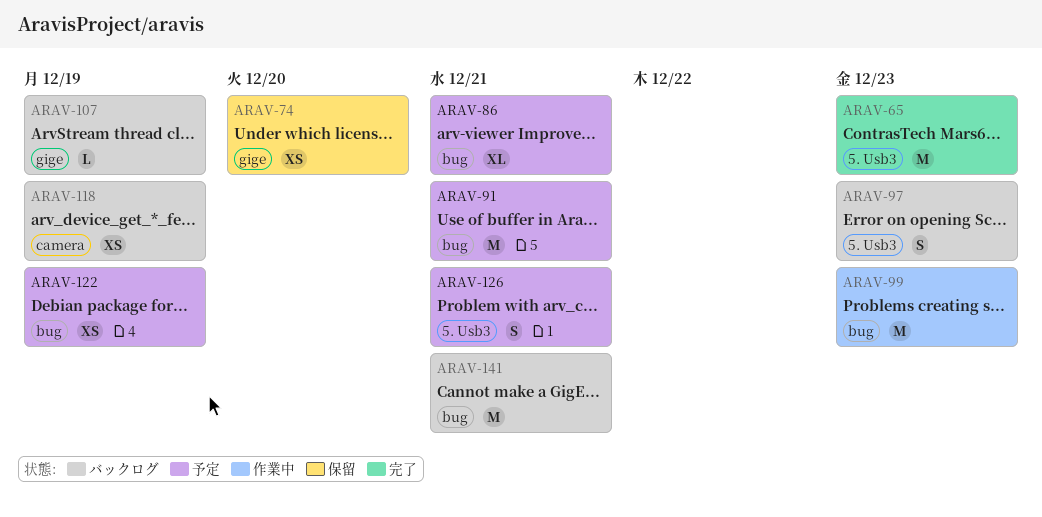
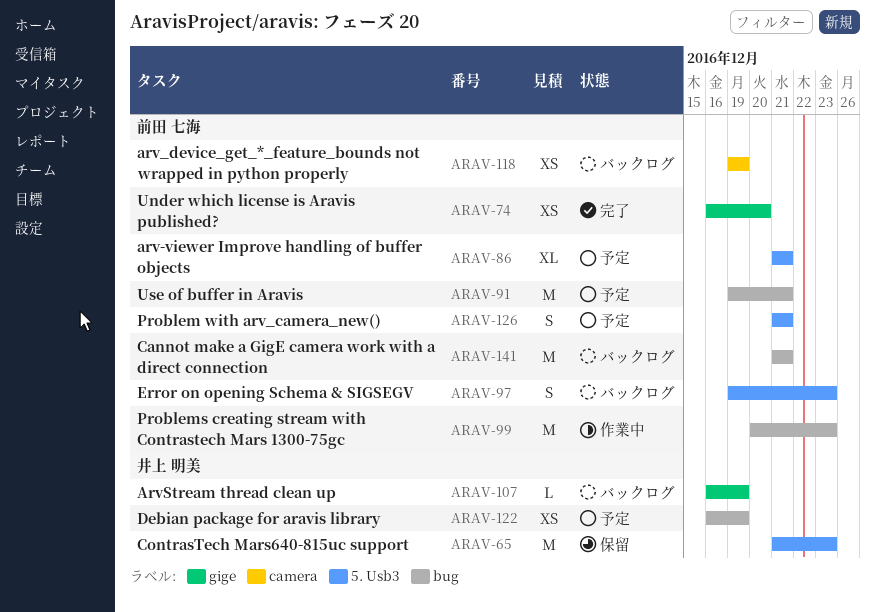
ARAV-65, status: 完了 -> 保留
ARAV-74, status: 保留 -> 完了
ARAV-86, label: bug -> 5. Usb3

